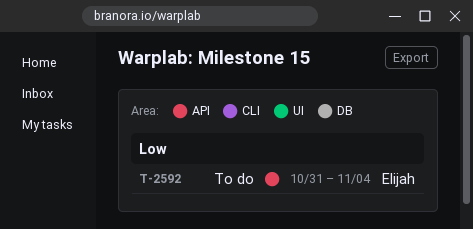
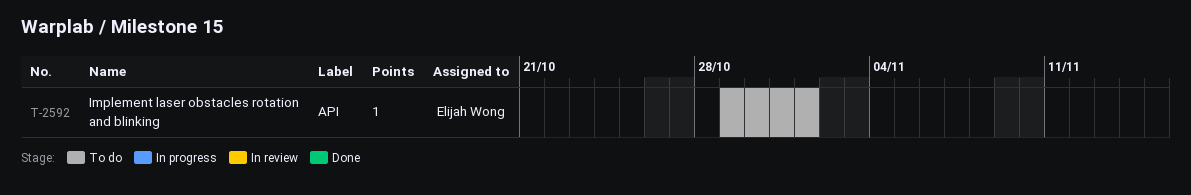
T-2592, start: Oct 31 -> Oct 29
T-2592, due: Nov 4 -> Nov 1

